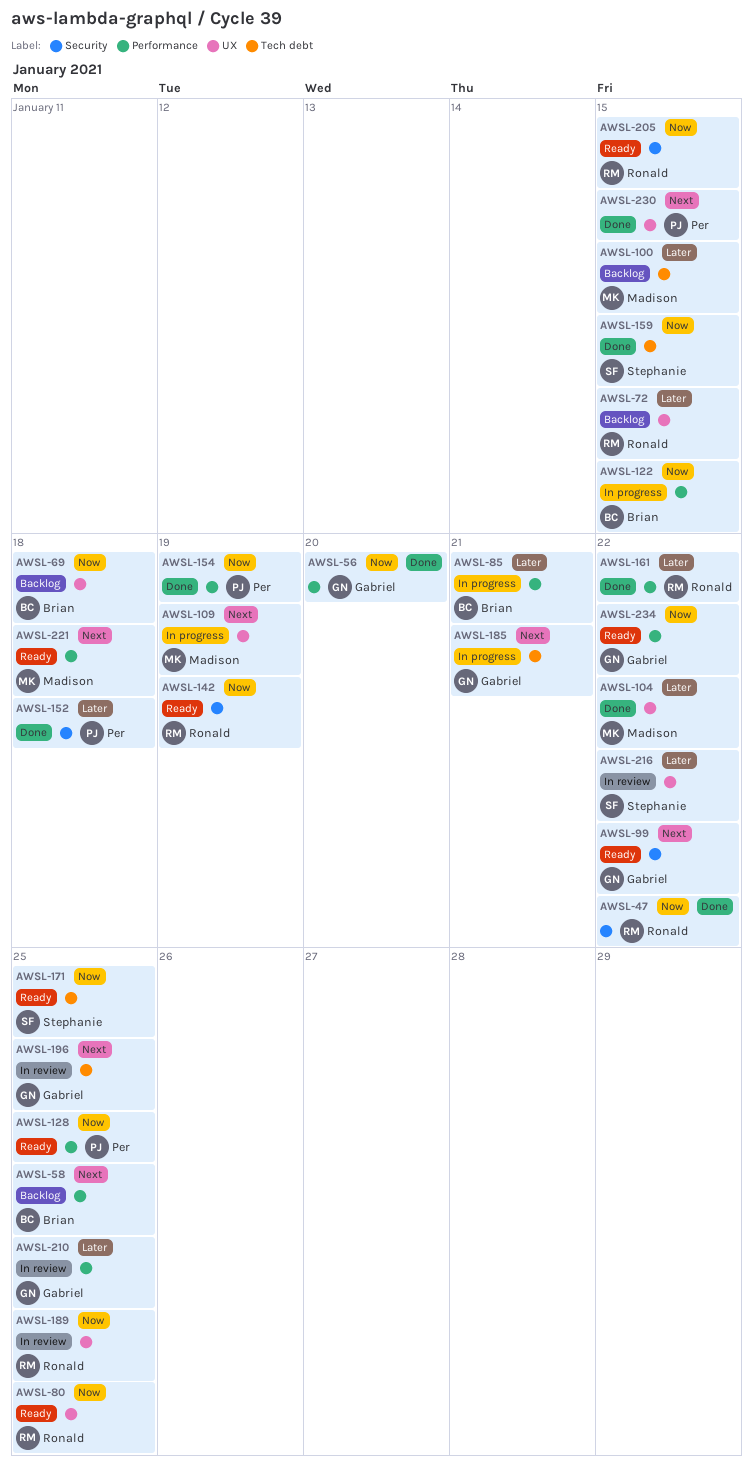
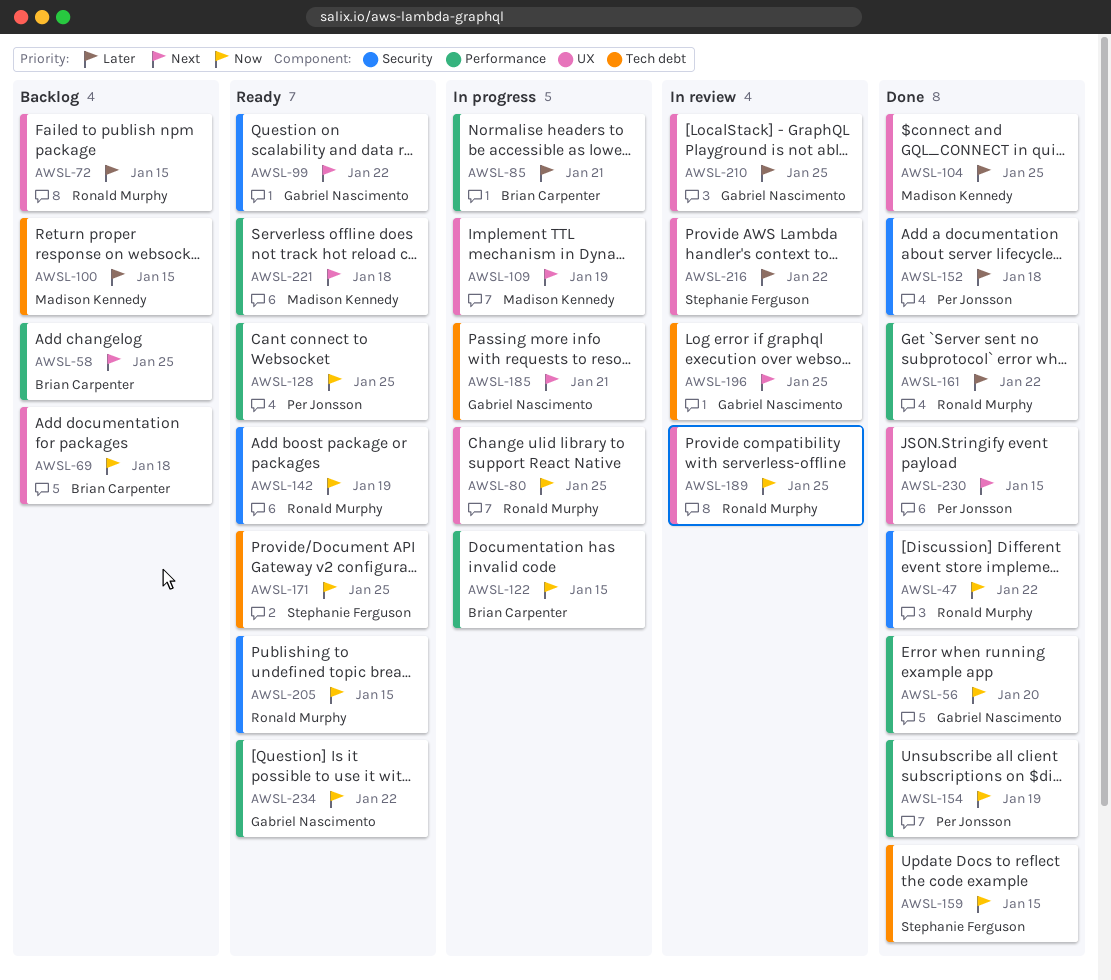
AWSL-80, status: Ready -> In progress
AWSL-104, due: Jan 22 -> Jan 25
AWSL-210, label: Performance -> UX

